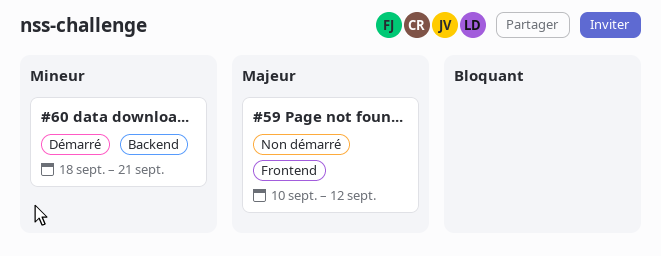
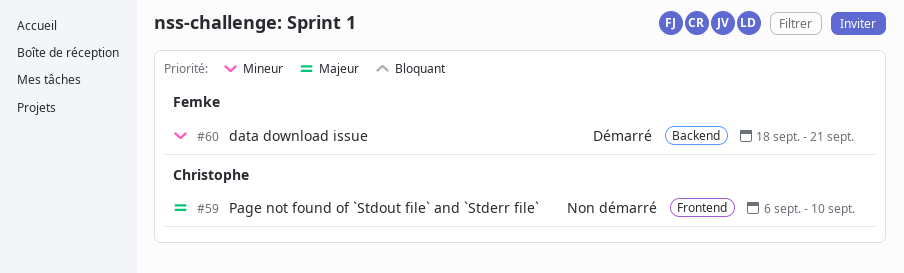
#59, start: Sep 10 -> Sep 6
#59, due: Sep 12 -> Sep 10

